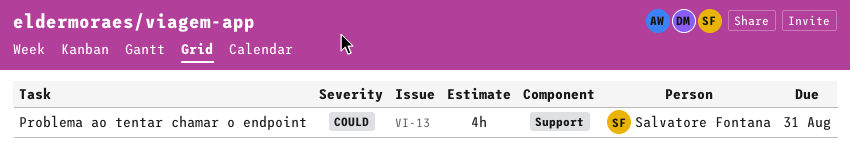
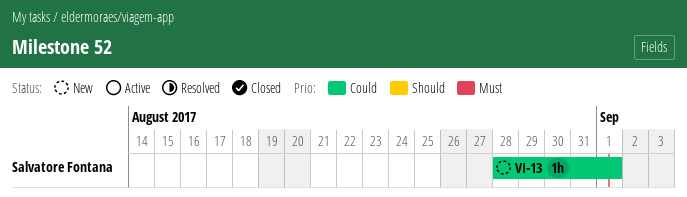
VI-13, estimate: 4h -> 1h
VI-13, due: Aug 31 -> Sep 1

